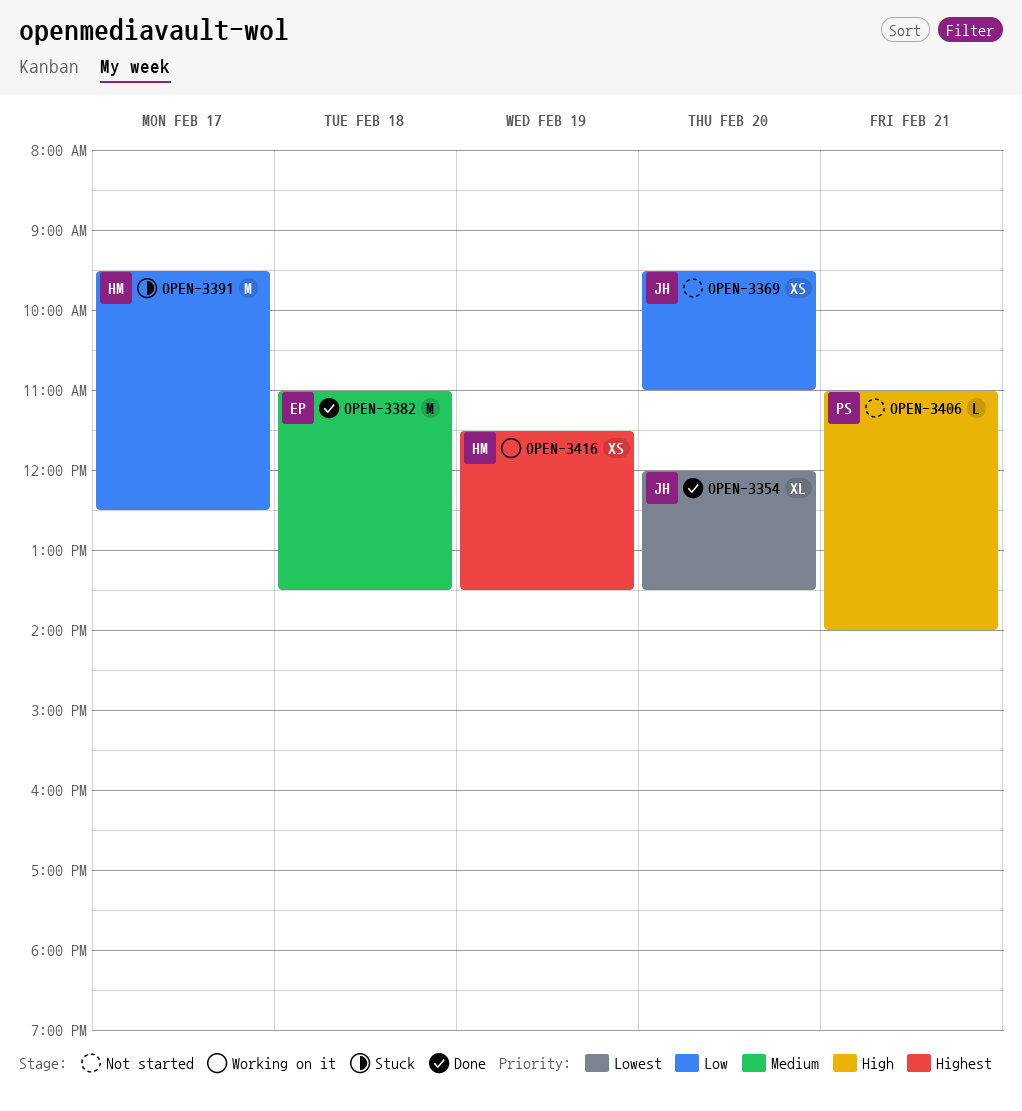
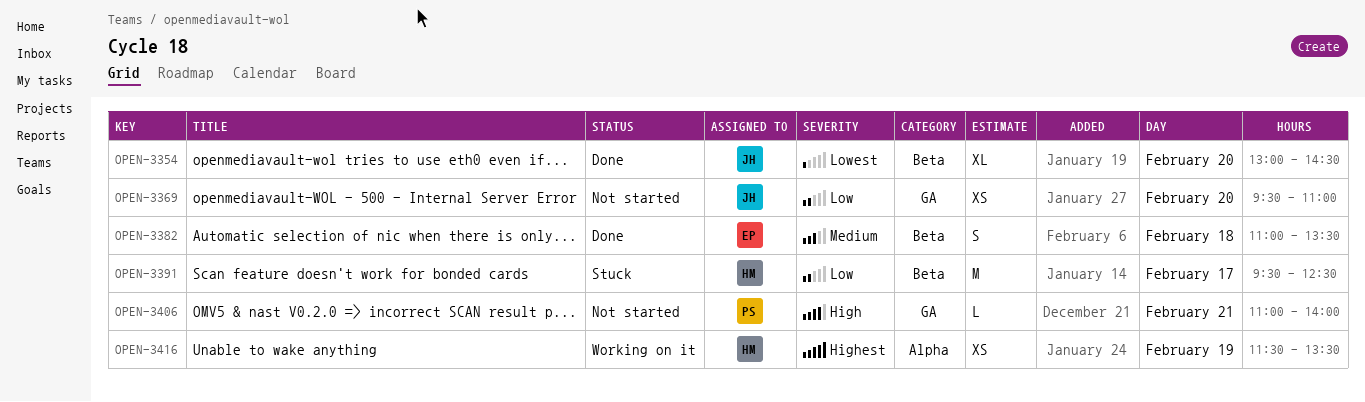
OPEN-3354, begins: 12:00 -> 13:00
OPEN-3354, ends: 13:30 -> 14:30
OPEN-3382, estimate: M -> S

